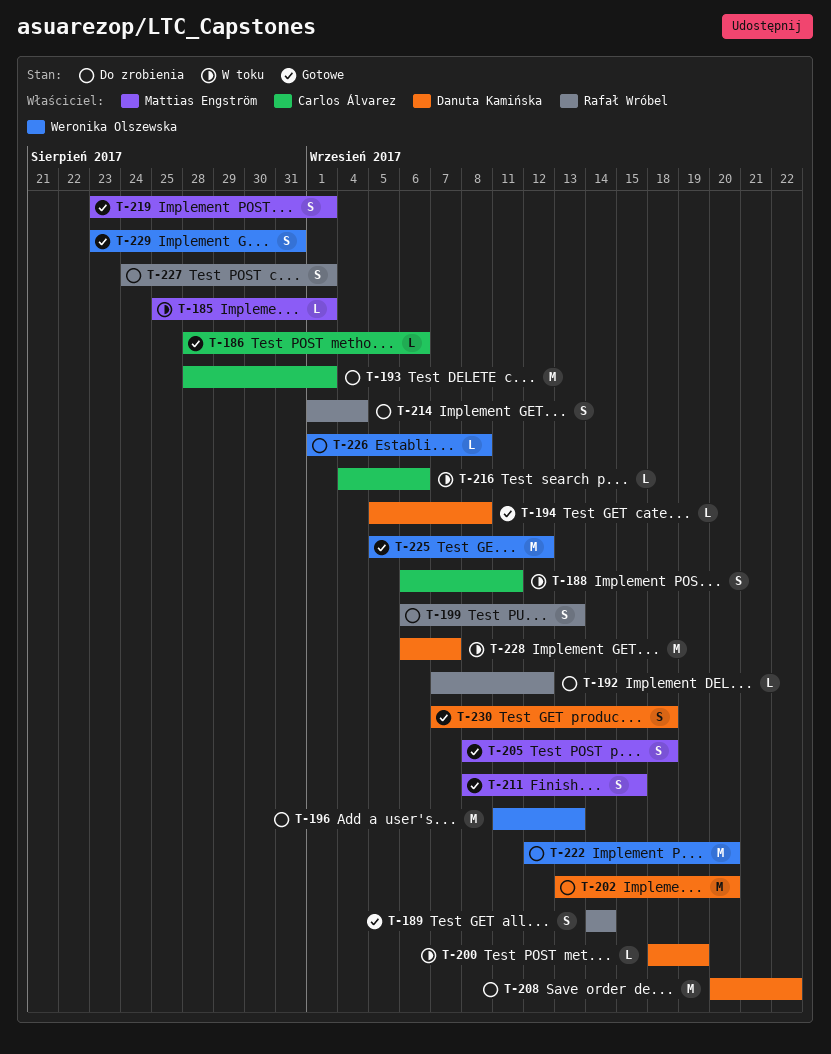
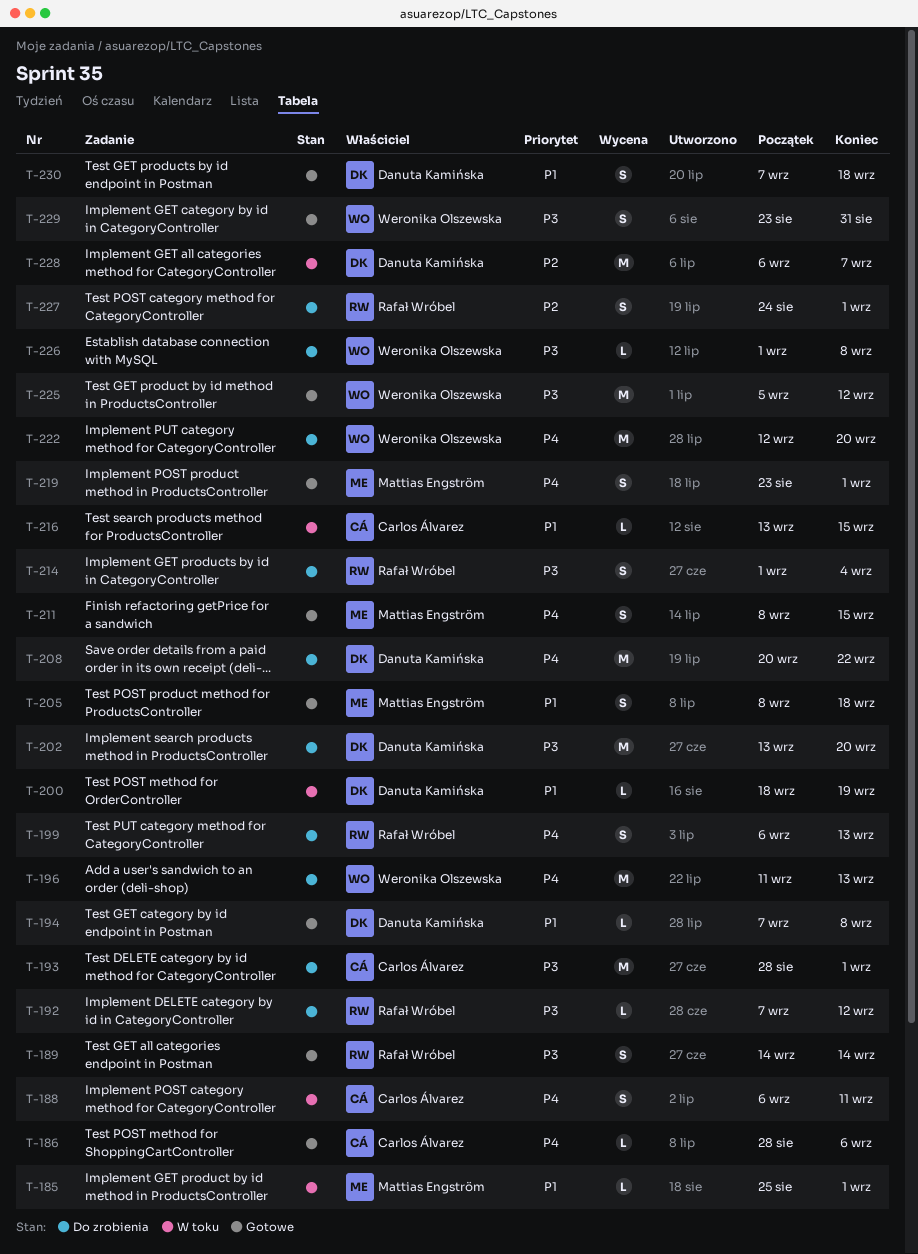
T-194, start: Sep 5 -> Sep 7
T-216, start: Sep 4 -> Sep 13
T-216, due: Sep 6 -> Sep 15

